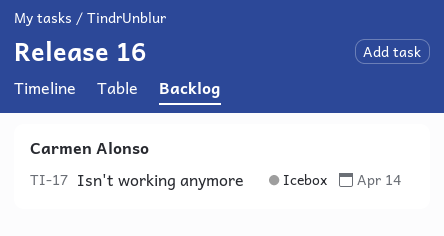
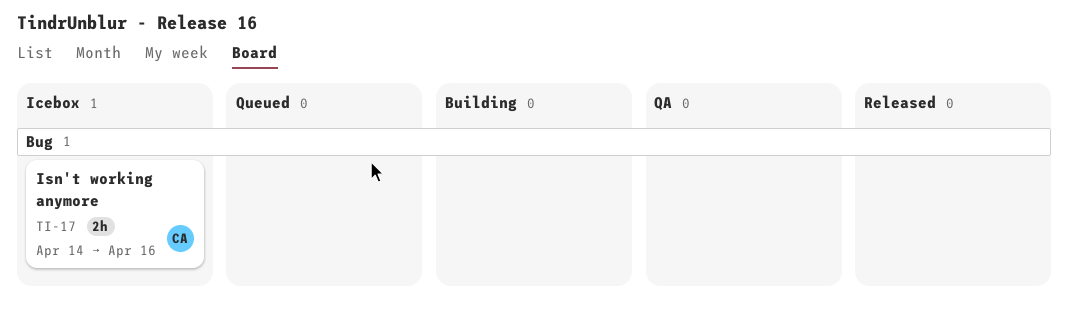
TI-17, due: Apr 14 -> Apr 16

